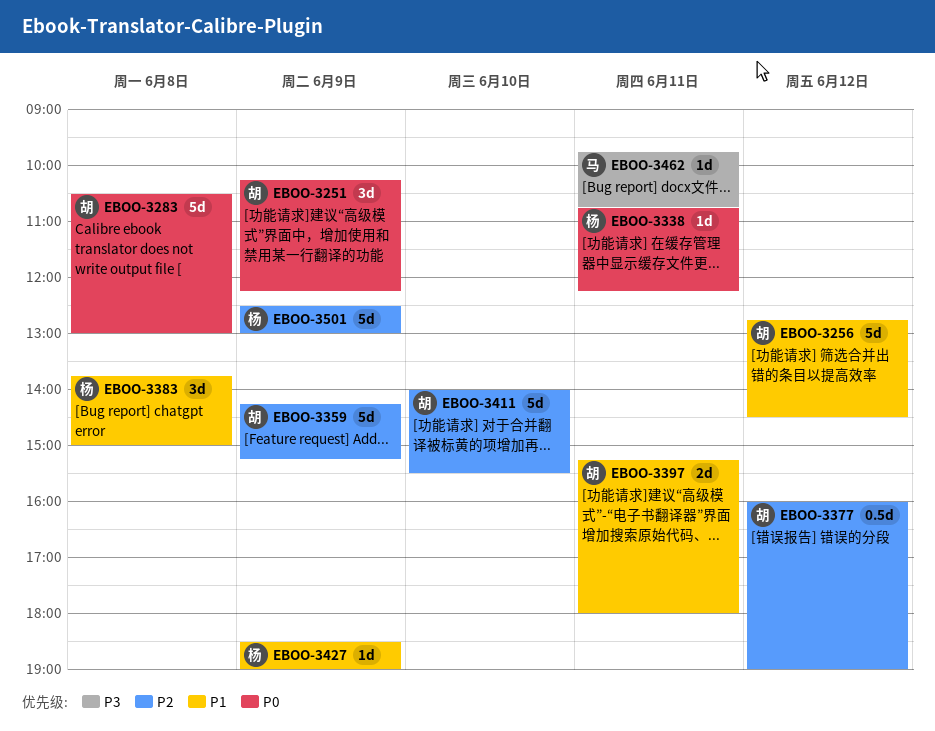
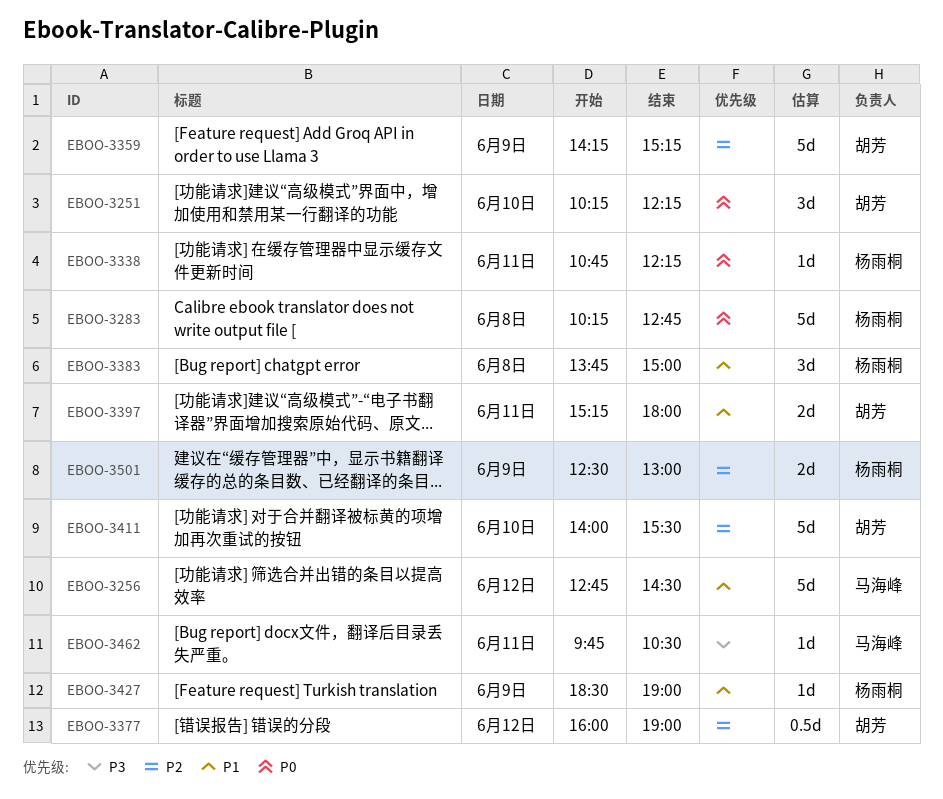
EBOO-3251, day: Jun 9 -> Jun 10
EBOO-3256, owner: 胡芳 -> 马海峰
EBOO-3283, owner: 胡芳 -> 杨雨桐
EBOO-3283, begins: 10:30 -> 10:15
EBOO-3283, ends: 13:00 -> 12:45
EBOO-3462, ends: 10:45 -> 10:30
EBOO-3501, estimate: 5d -> 2d

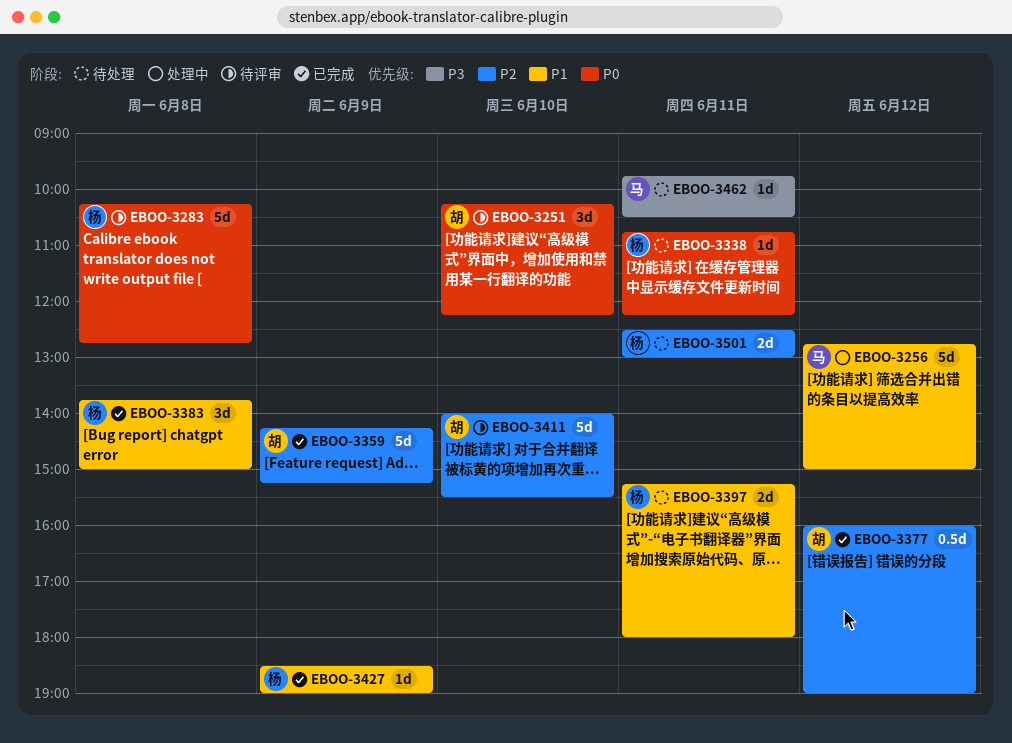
EBOO-3256, ends: 14:30 -> 15:00
EBOO-3397, owner: 胡芳 -> 杨雨桐
EBOO-3501, day: Jun 9 -> Jun 11

